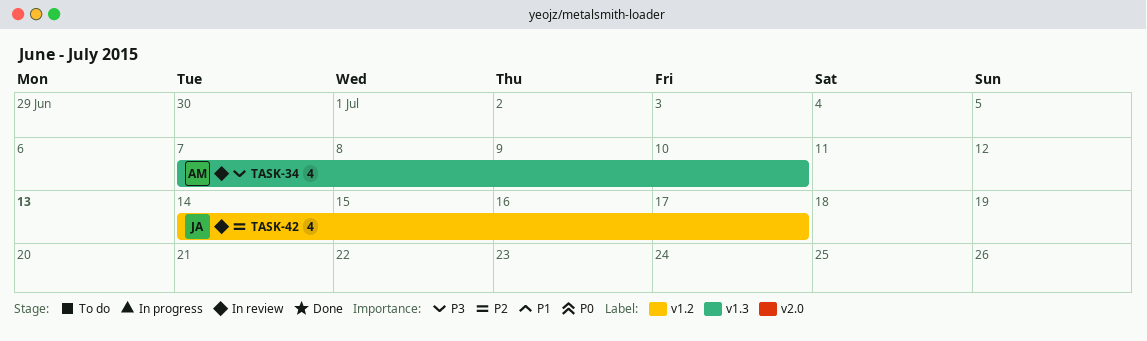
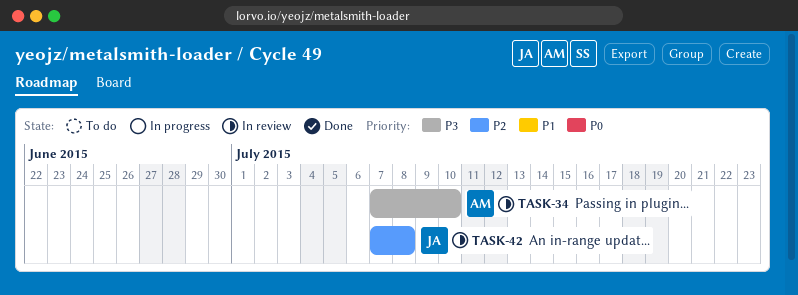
TASK-42, start: Jul 14 -> Jul 7
TASK-42, due: Jul 17 -> Jul 8

